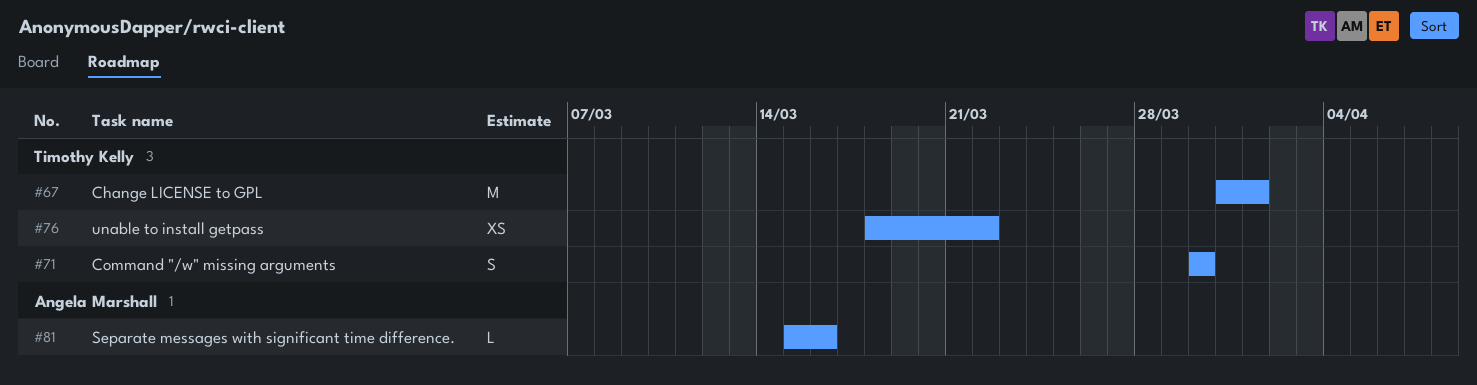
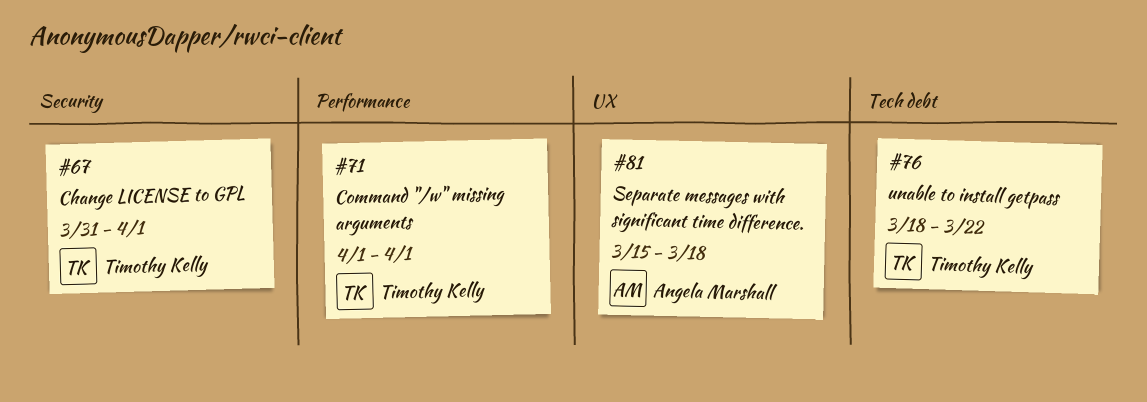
#71, start: Mar 30 -> Apr 1
#71, due: Mar 30 -> Apr 1
#81, due: Mar 16 -> Mar 18

